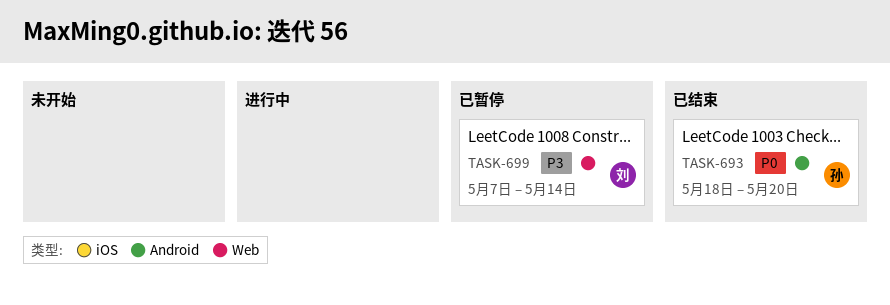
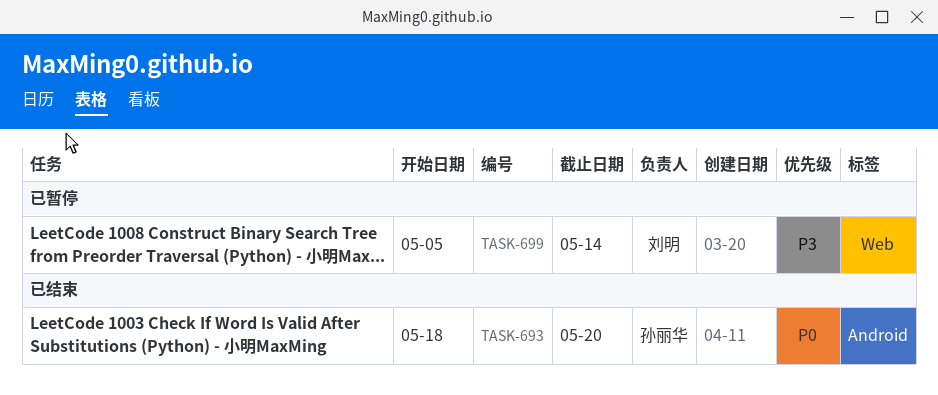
TASK-699, start: May 7 -> May 5

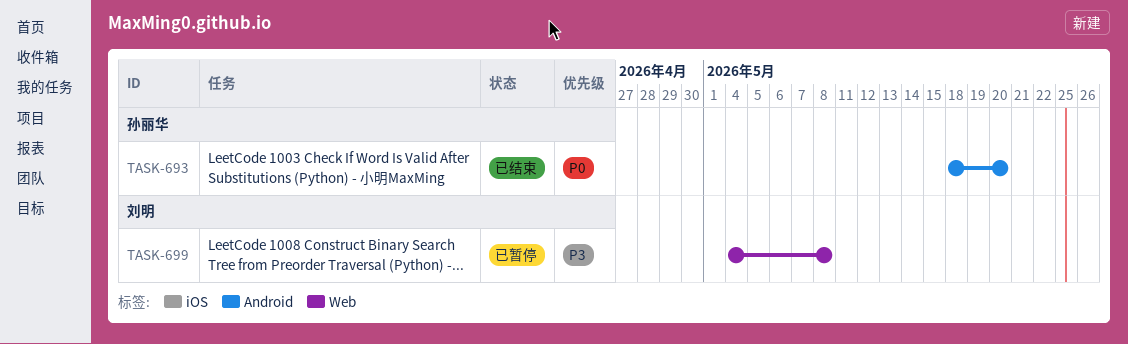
TASK-699, start: May 5 -> May 4
TASK-699, due: May 14 -> May 8

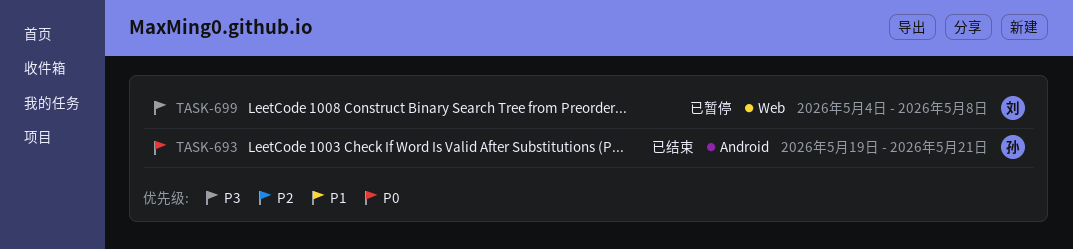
TASK-693, start: May 18 -> May 19
TASK-693, due: May 20 -> May 21

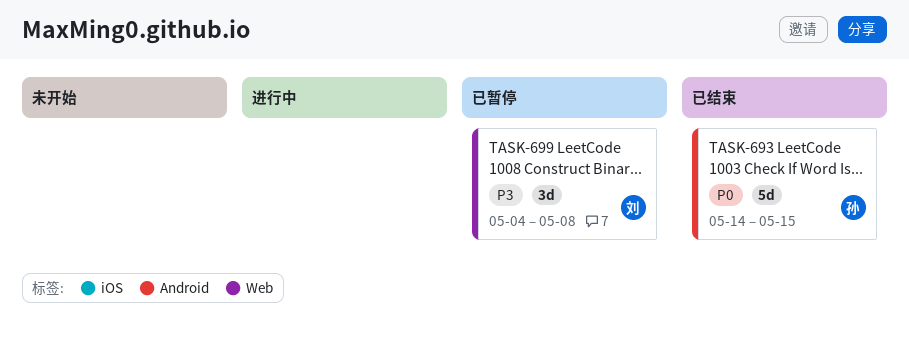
TASK-693, start: May 19 -> May 14
TASK-693, due: May 21 -> May 15

